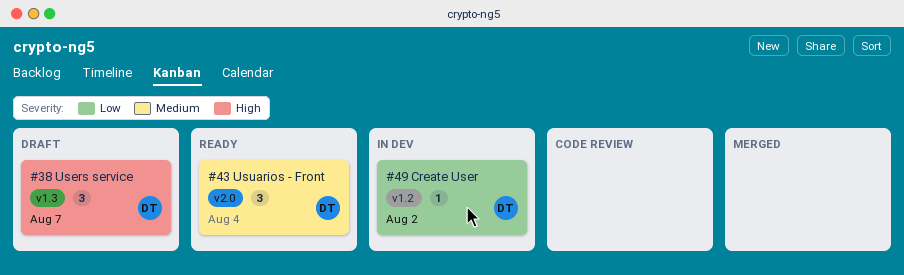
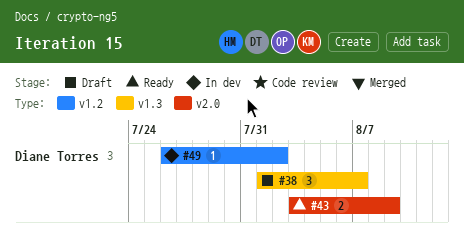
#43, estimate: 3 -> 2
#43, due: Aug 4 -> Aug 9

